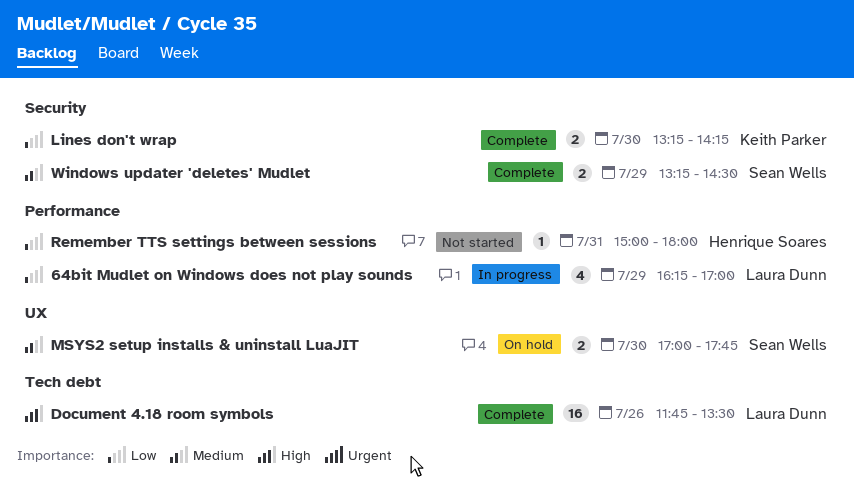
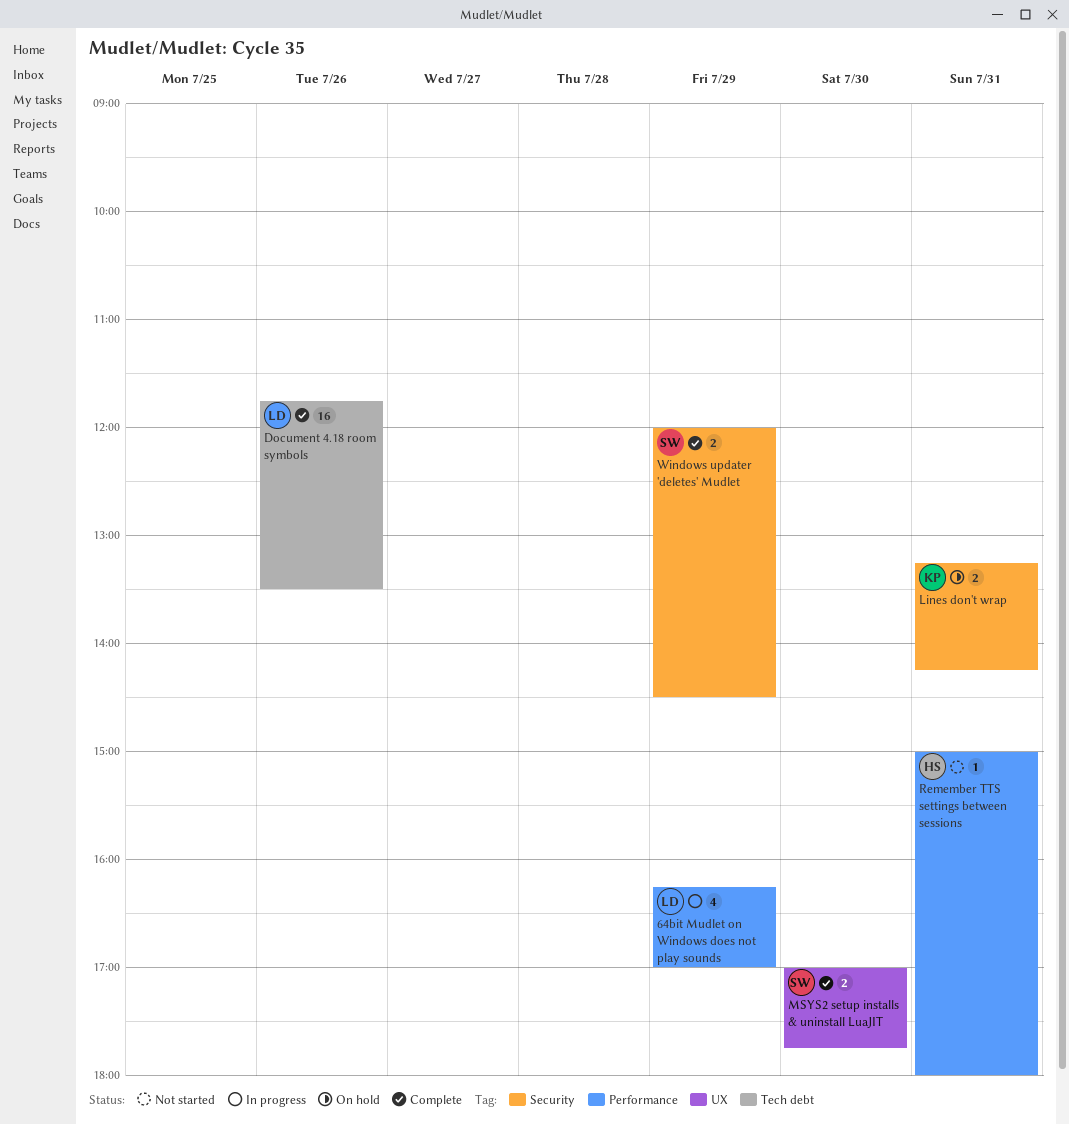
Lines don't wrap, status: Complete -> On hold
Lines don't wrap, day: Jul 30 -> Jul 31
MSYS2 setup installs & uninstall LuaJIT, status: On hold -> Complete
Windows updater 'deletes' Mudlet, begins: 13:15 -> 12:00

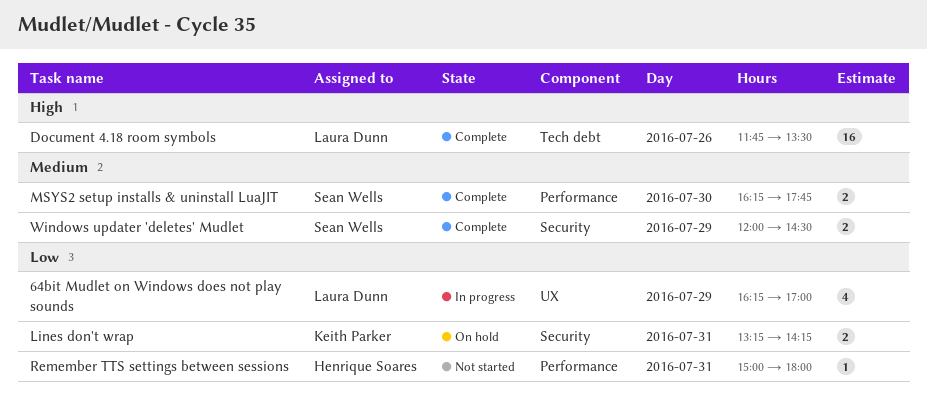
64bit Mudlet on Windows does not play sounds, label: Performance -> UX
MSYS2 setup installs & uninstall LuaJIT, label: UX -> Performance
MSYS2 setup installs & uninstall LuaJIT, begins: 17:00 -> 16:15

